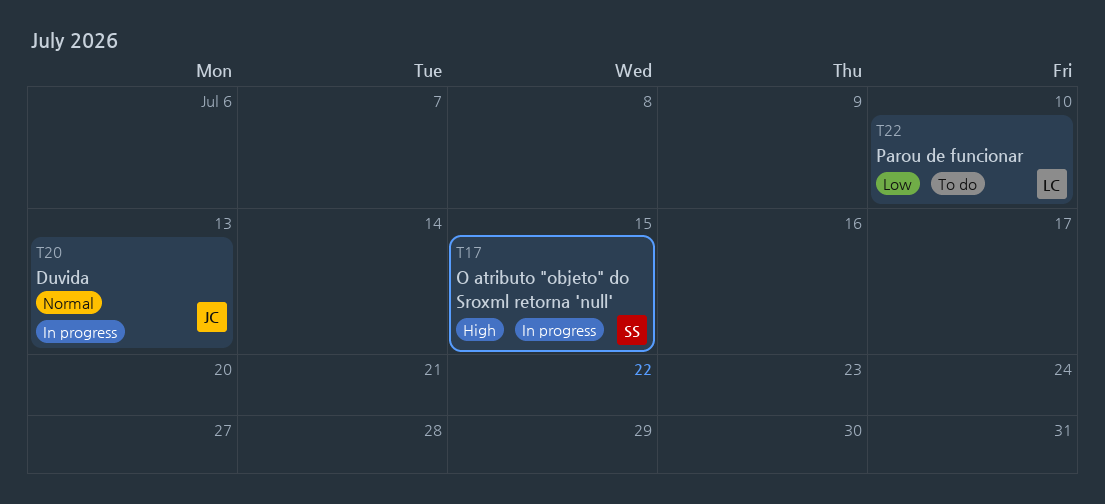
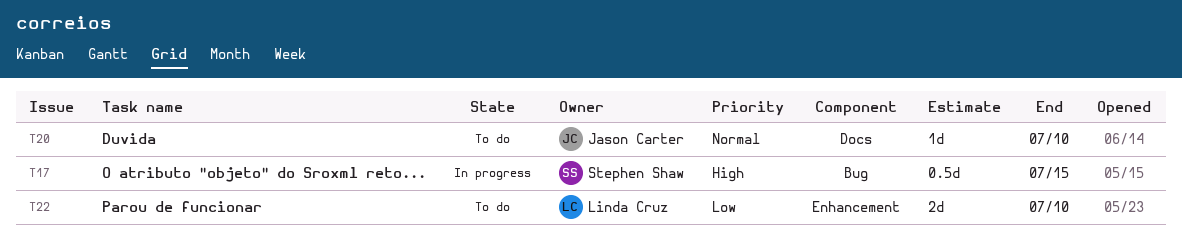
T20, status: In progress -> To do
T20, due: Jul 13 -> Jul 10

